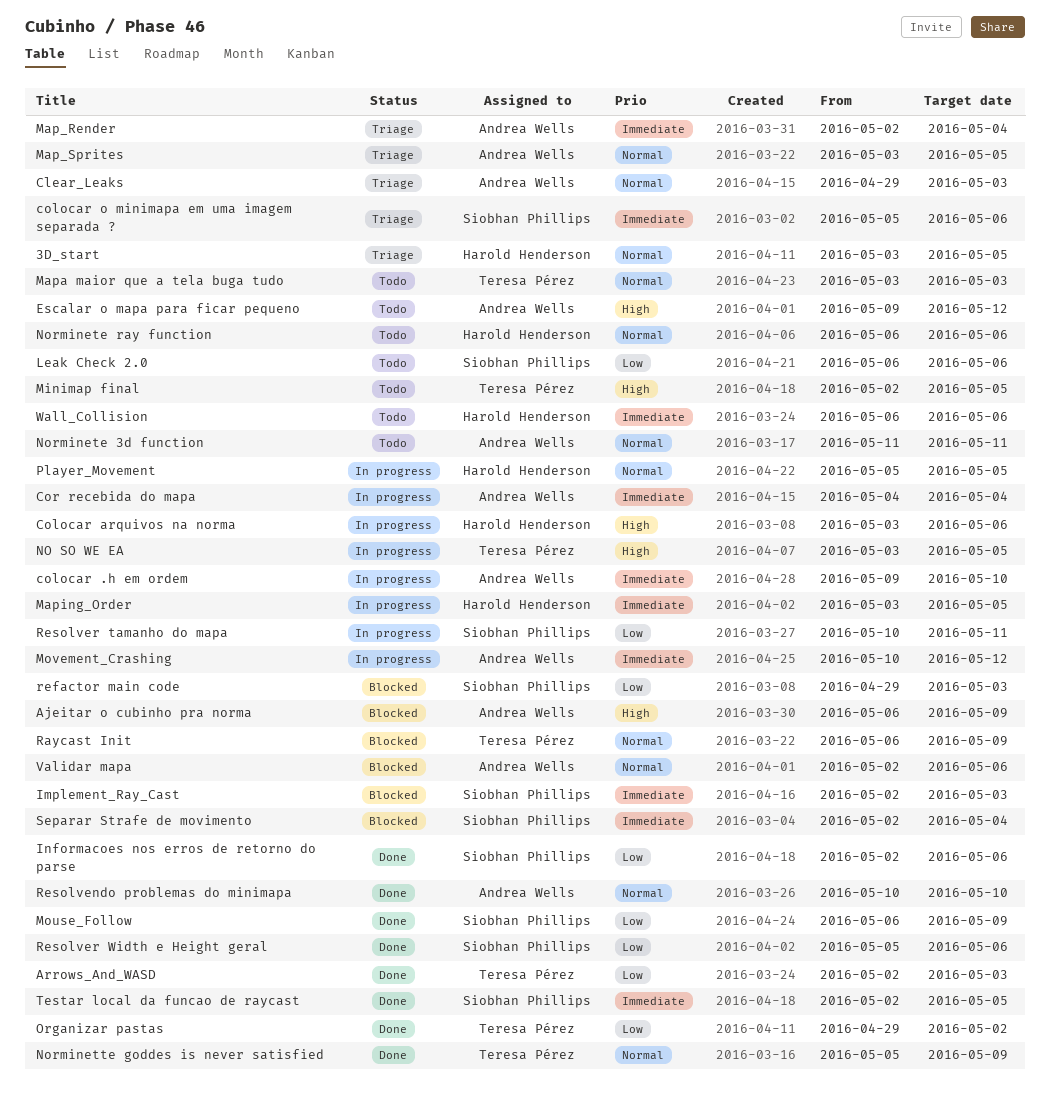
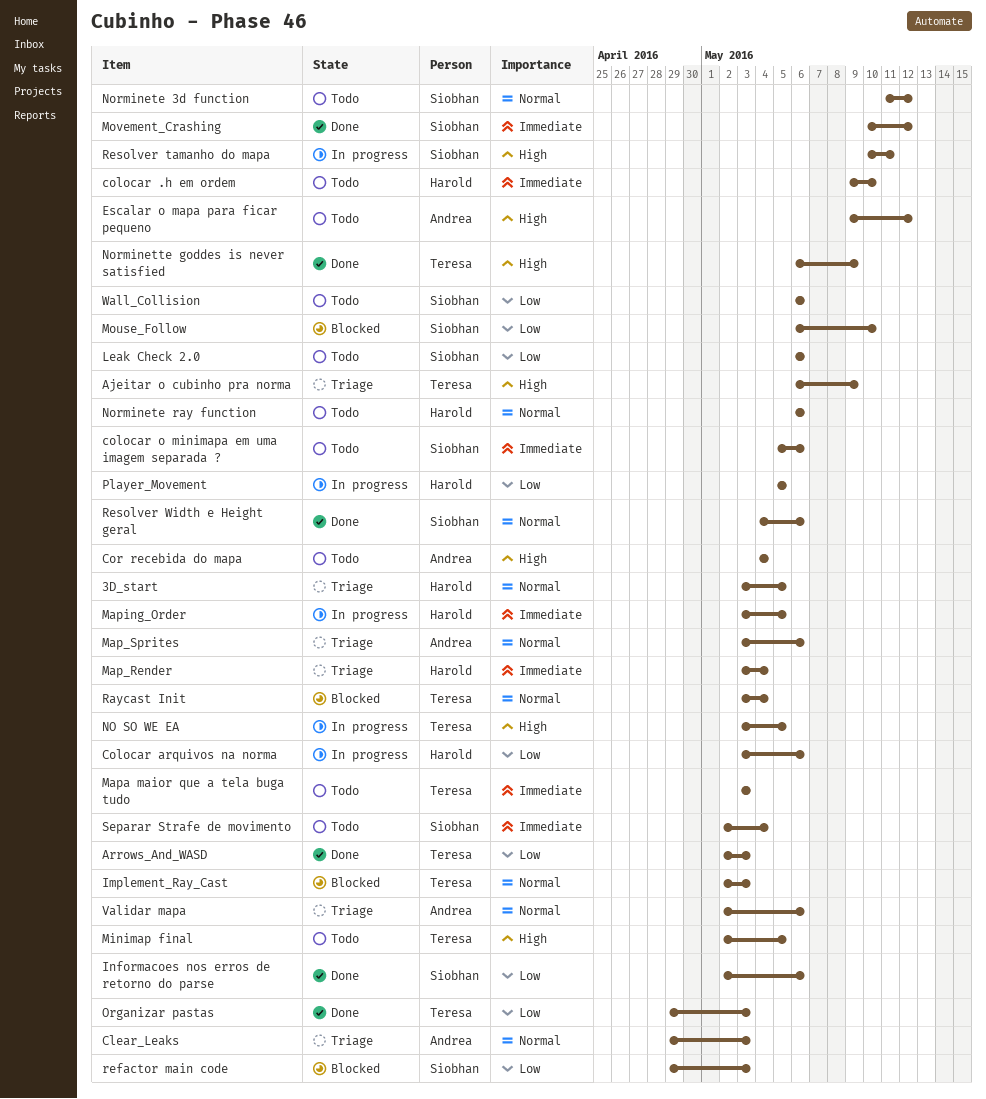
Ajeitar o cubinho pra norma, status: Blocked -> Triage
Ajeitar o cubinho pra norma, owner: Andrea Wells -> Teresa Pérez
colocar .h em ordem, status: In progress -> Todo
colocar .h em ordem, owner: Andrea Wells -> Harold Henderson
Colocar arquivos na norma, priority: High -> Low
colocar o minimapa em uma imagem separada ?, status: Triage -> Todo
Cor recebida do mapa, status: In progress -> Todo
Cor recebida do mapa, priority: Immediate -> High
Implement_Ray_Cast, owner: Siobhan Phillips -> Teresa Pérez
Implement_Ray_Cast, priority: Immediate -> Normal
Map_Render, owner: Andrea Wells -> Harold Henderson
Map_Render, start: May 2 -> May 3
Map_Sprites, due: May 5 -> May 6
Mapa maior que a tela buga tudo, priority: Normal -> Immediate
Mouse_Follow, status: Done -> Blocked
Mouse_Follow, due: May 9 -> May 10
Movement_Crashing, status: In progress -> Done
Movement_Crashing, owner: Andrea Wells -> Siobhan Phillips
Norminete 3d function, owner: Andrea Wells -> Siobhan Phillips
Norminete 3d function, due: May 11 -> May 12
Norminette goddes is never satisfied, priority: Normal -> High
Norminette goddes is never satisfied, start: May 5 -> May 6
Organizar pastas, due: May 2 -> May 3
Player_Movement, priority: Normal -> Low
Raycast Init, start: May 6 -> May 3
Raycast Init, due: May 9 -> May 4
Resolvendo problemas do minimapa: present -> none
Resolver tamanho do mapa, priority: Low -> High
Resolver Width e Height geral, priority: Low -> Normal
Resolver Width e Height geral, start: May 5 -> May 4
Separar Strafe de movimento, status: Blocked -> Todo
Testar local da funcao de raycast: present -> none
Validar mapa, status: Blocked -> Triage
Wall_Collision, owner: Harold Henderson -> Siobhan Phillips
Wall_Collision, priority: Immediate -> Low

